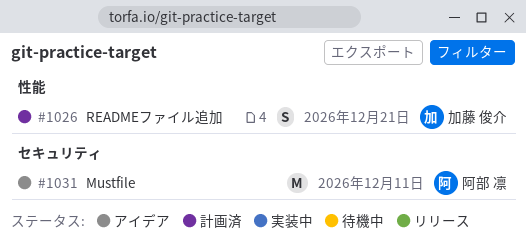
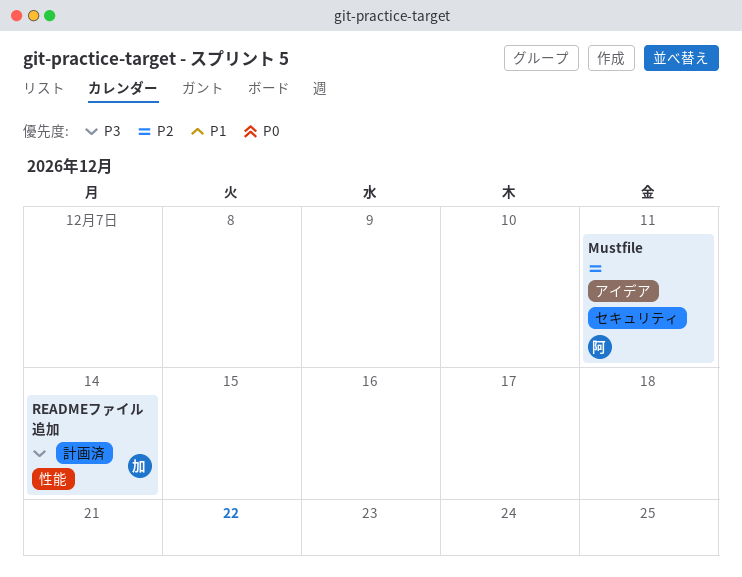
READMEファイル追加, due: Dec 21 -> Dec 14

